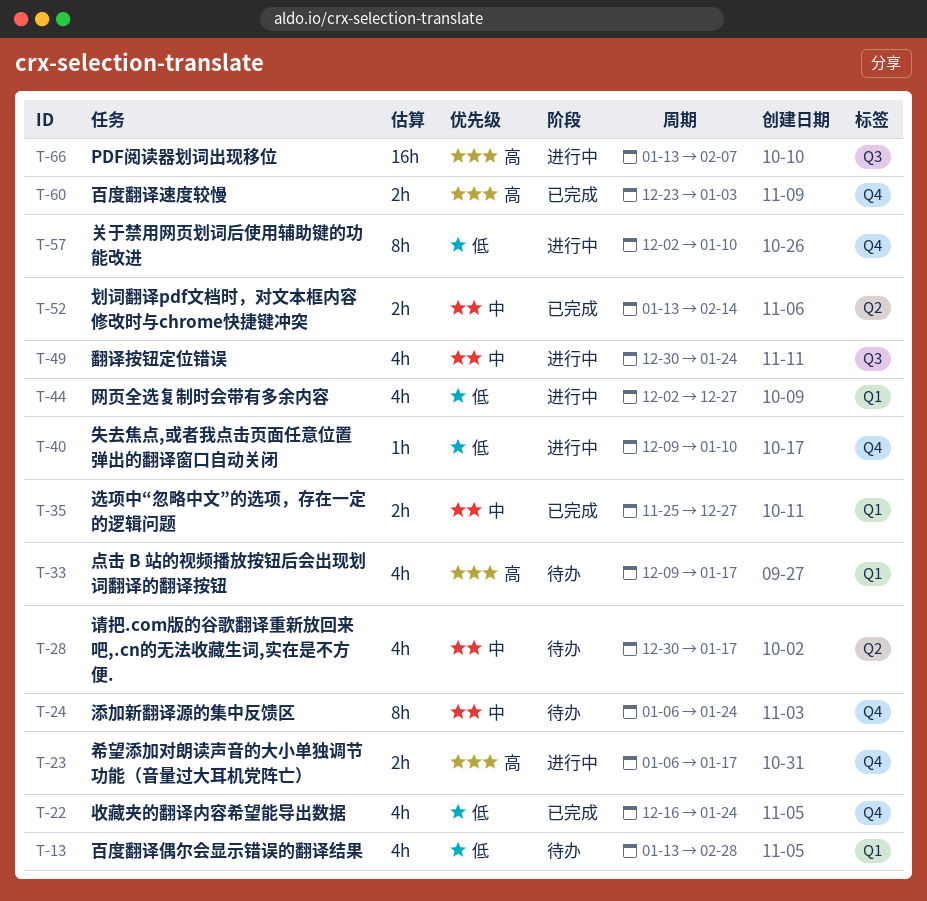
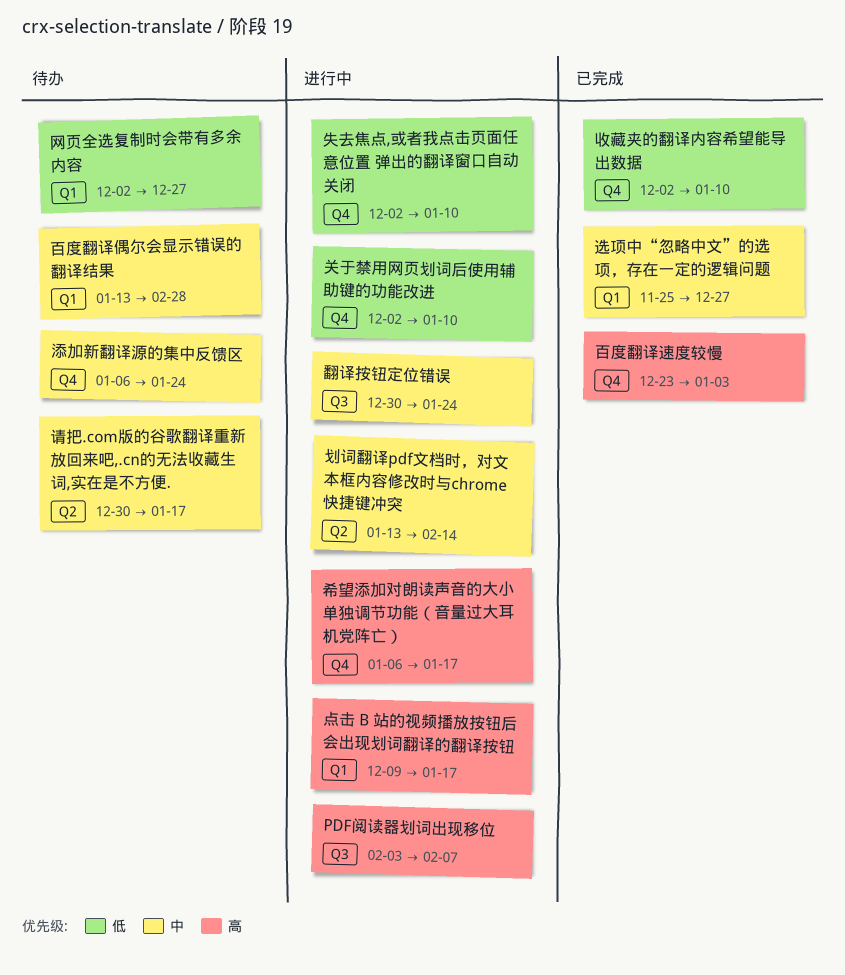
PDF阅读器划词出现移位, start: Jan 13 -> Feb 3
划词翻译pdf文档时，对文本框内容修改时与chrome快捷键冲突, status: 已完成 -> 进行中
失去焦点,或者我点击页面任意位置 弹出的翻译窗口自动关闭, start: Dec 9 -> Dec 2
收藏夹的翻译内容希望能导出数据, start: Dec 16 -> Dec 2
收藏夹的翻译内容希望能导出数据, due: Jan 24 -> Jan 10
点击 B 站的视频播放按钮后会出现划词翻译的翻译按钮, status: 待办 -> 进行中
百度翻译偶尔会显示错误的翻译结果, priority: 低 -> 中
网页全选复制时会带有多余内容, status: 进行中 -> 待办

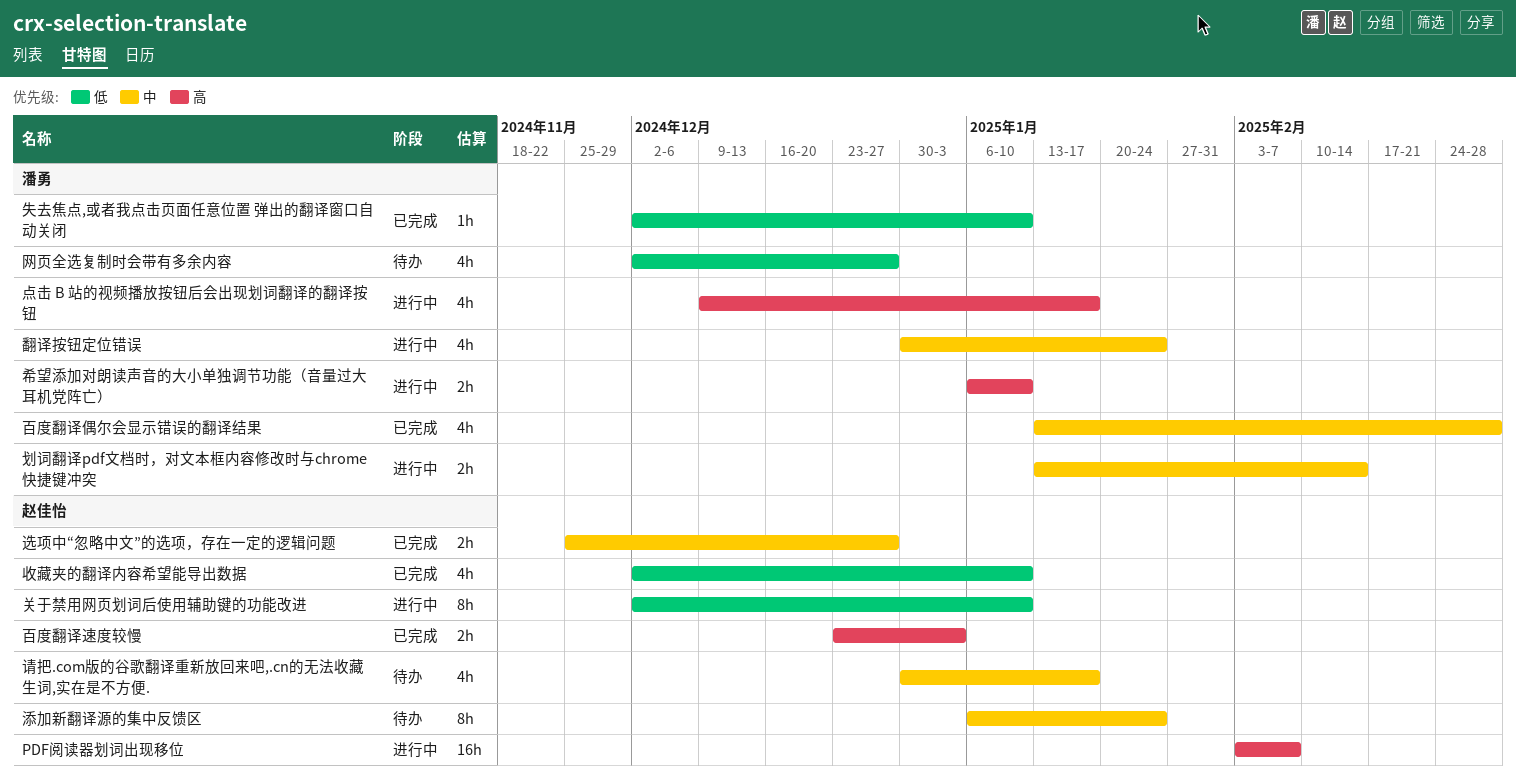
失去焦点,或者我点击页面任意位置 弹出的翻译窗口自动关闭, status: 进行中 -> 已完成
希望添加对朗读声音的大小单独调节功能（音量过大耳机党阵亡）, due: Jan 17 -> Jan 10
百度翻译偶尔会显示错误的翻译结果, status: 待办 -> 已完成

